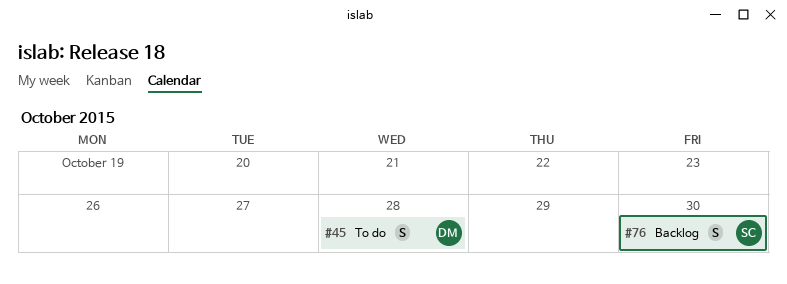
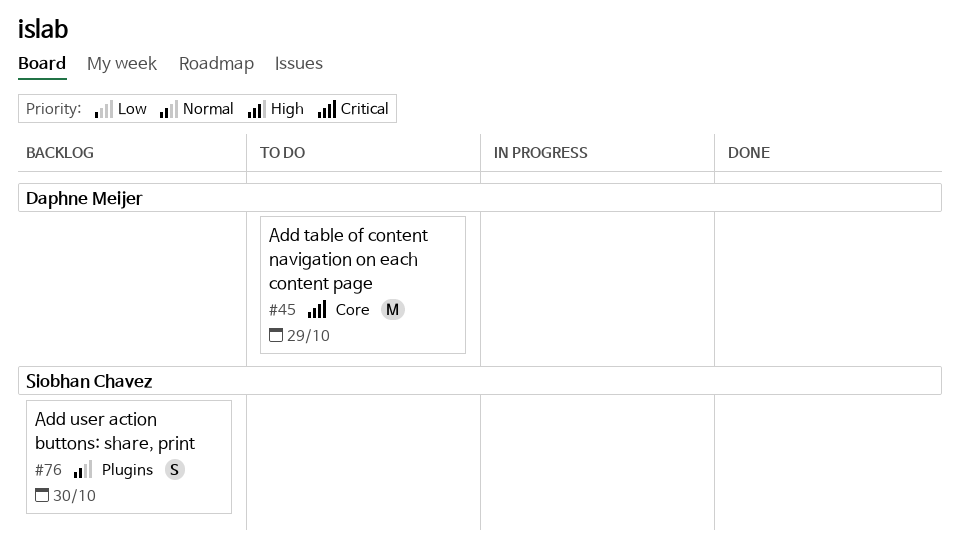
#45, estimate: S -> M
#45, due: Oct 28 -> Oct 29

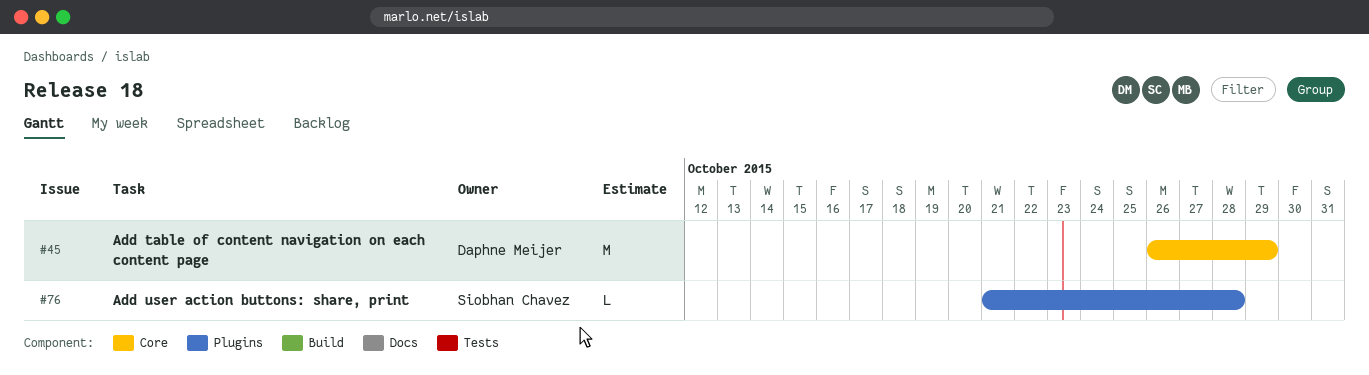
#76, estimate: S -> L
#76, due: Oct 30 -> Oct 28

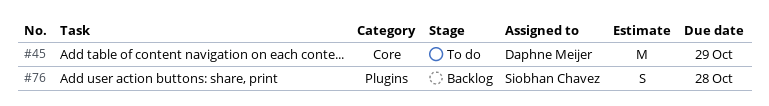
#76, estimate: L -> S

